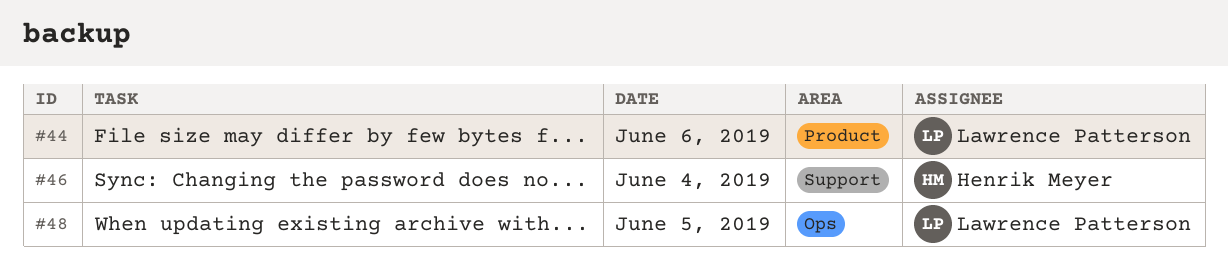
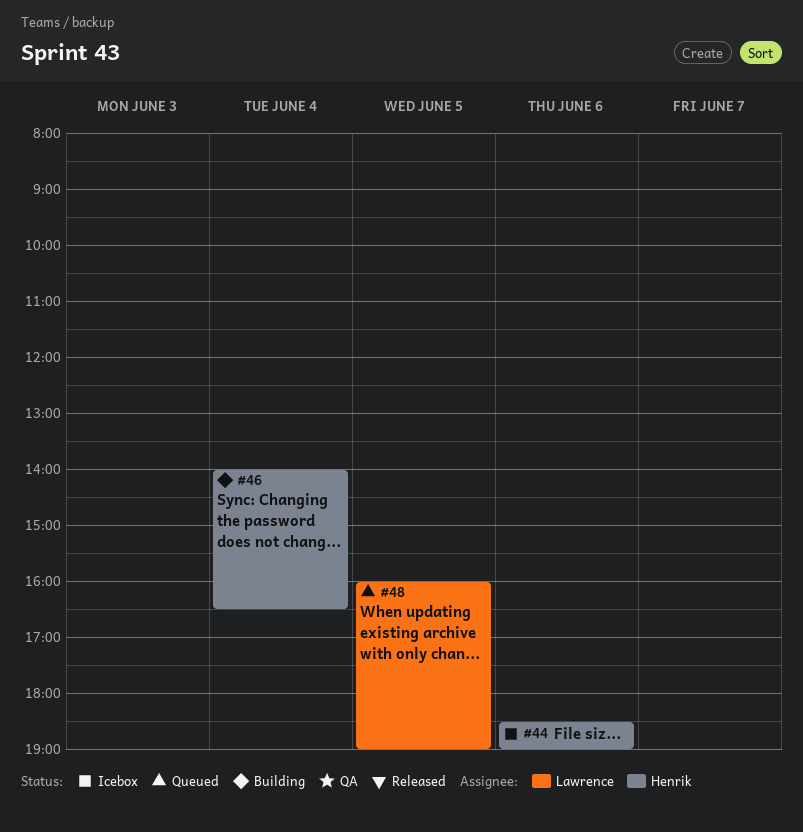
#44, owner: Lawrence Patterson -> Henrik Meyer

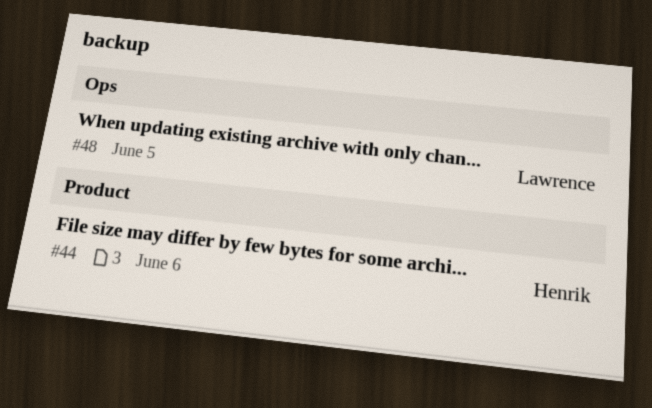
#46: present -> none

